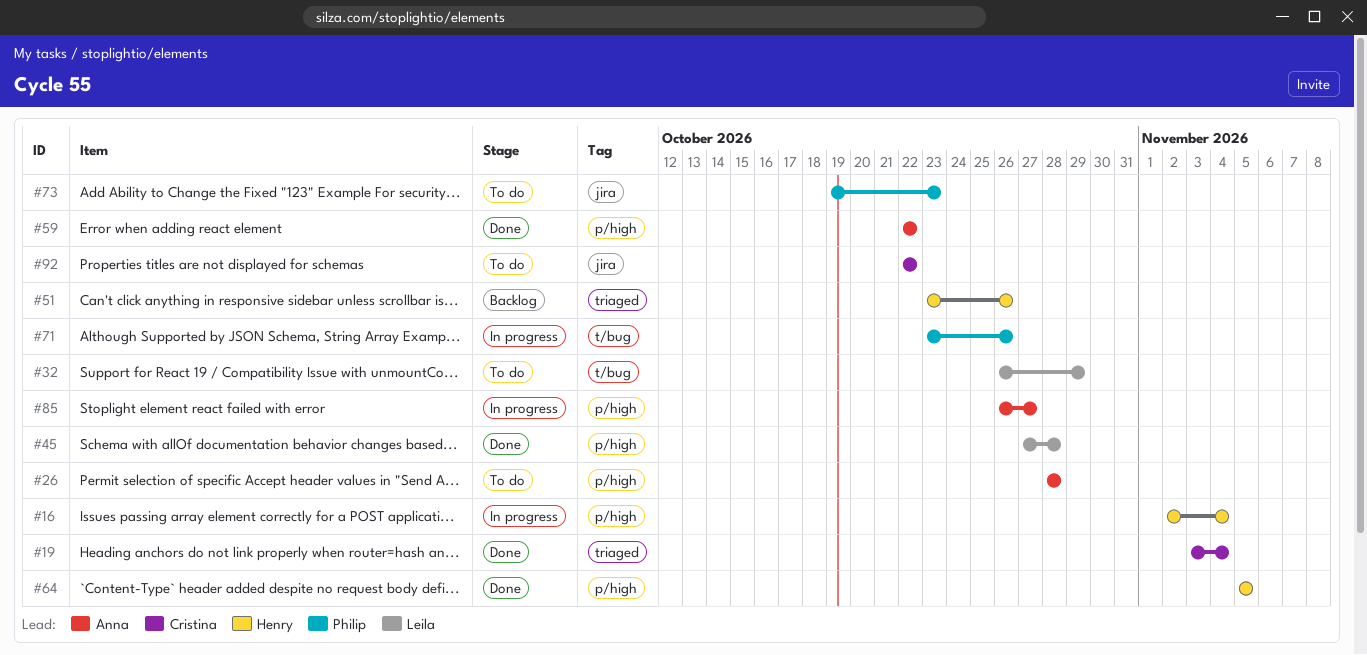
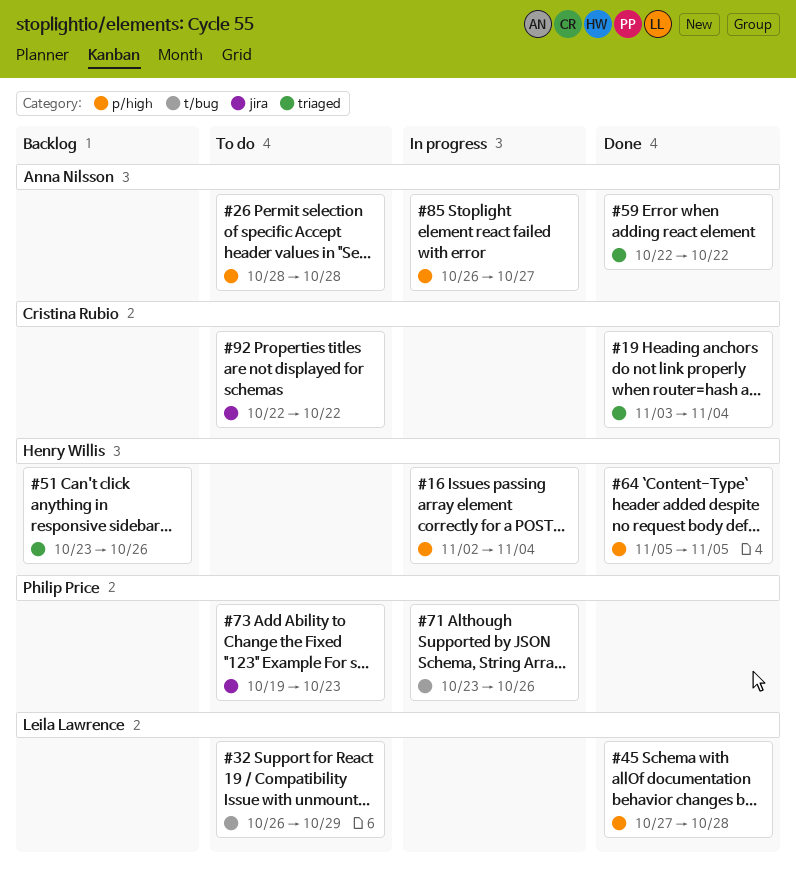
#59, label: p/high -> triaged

